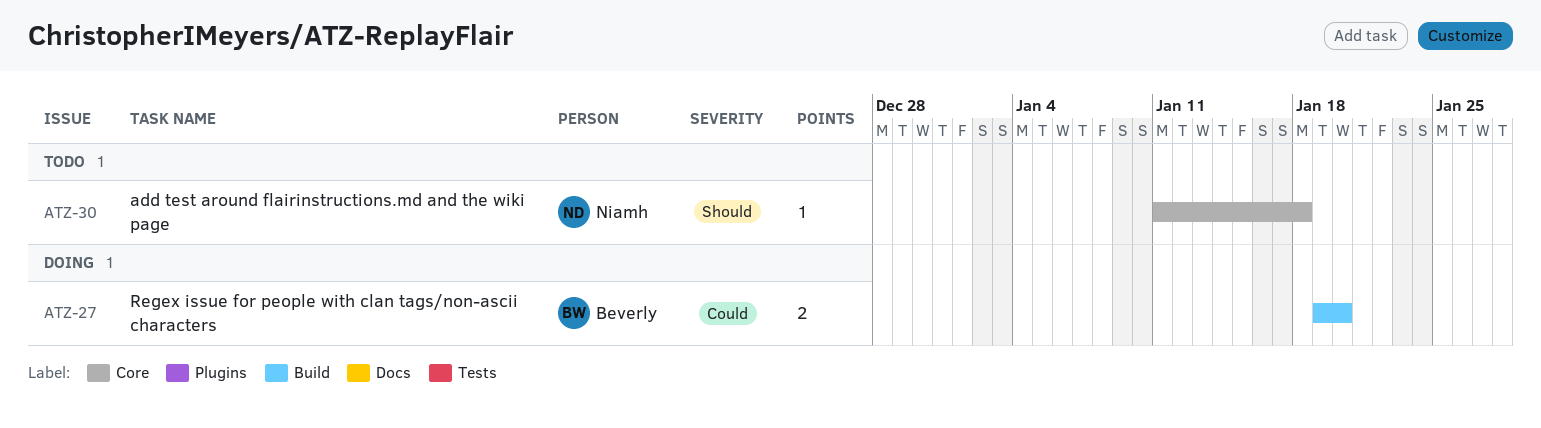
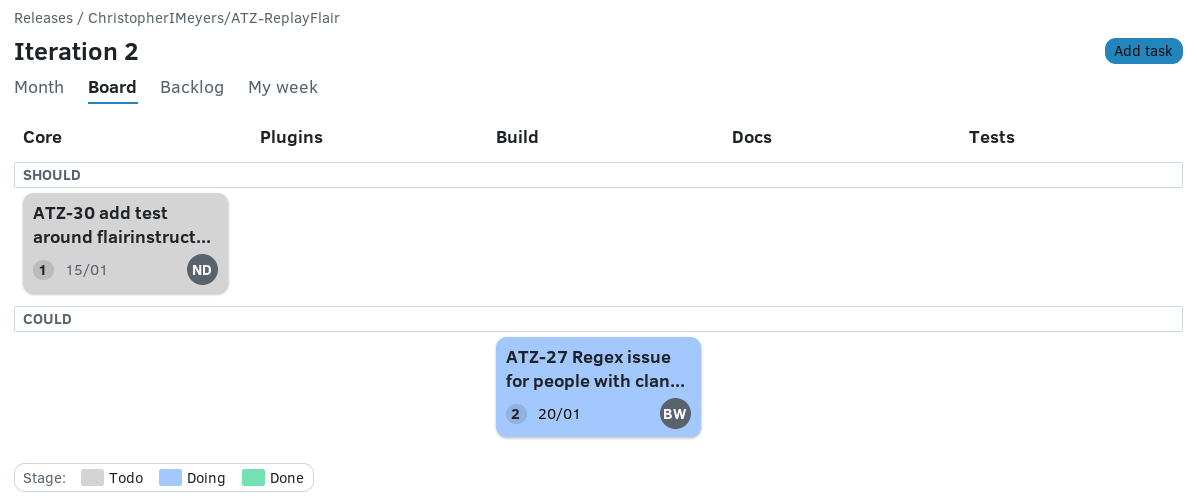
ATZ-30, due: Jan 18 -> Jan 15

